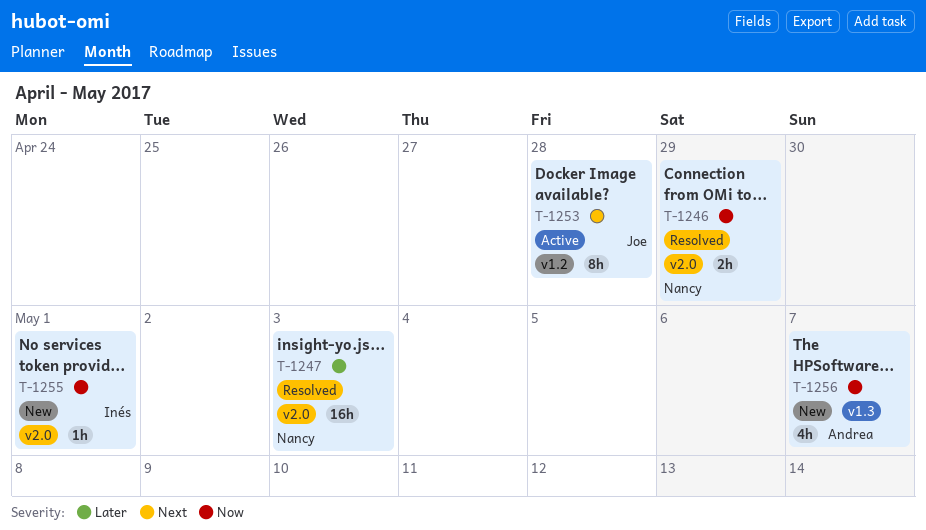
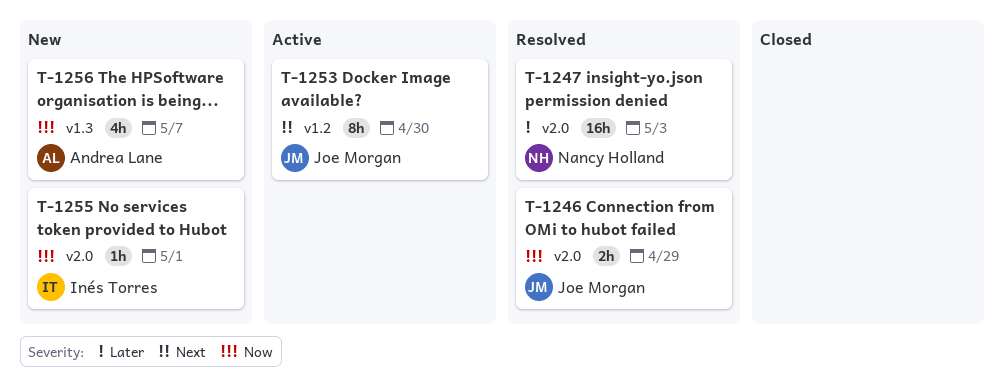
T-1246, owner: Nancy Holland -> Joe Morgan
T-1253, due: Apr 28 -> Apr 30

